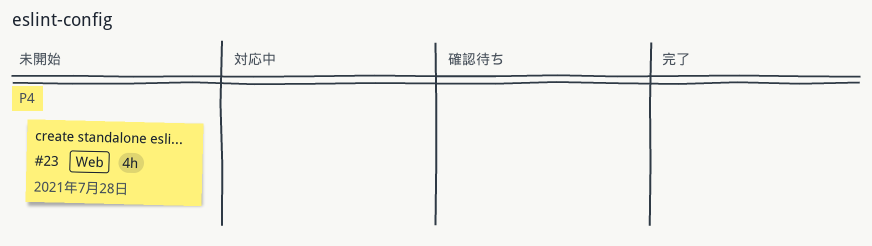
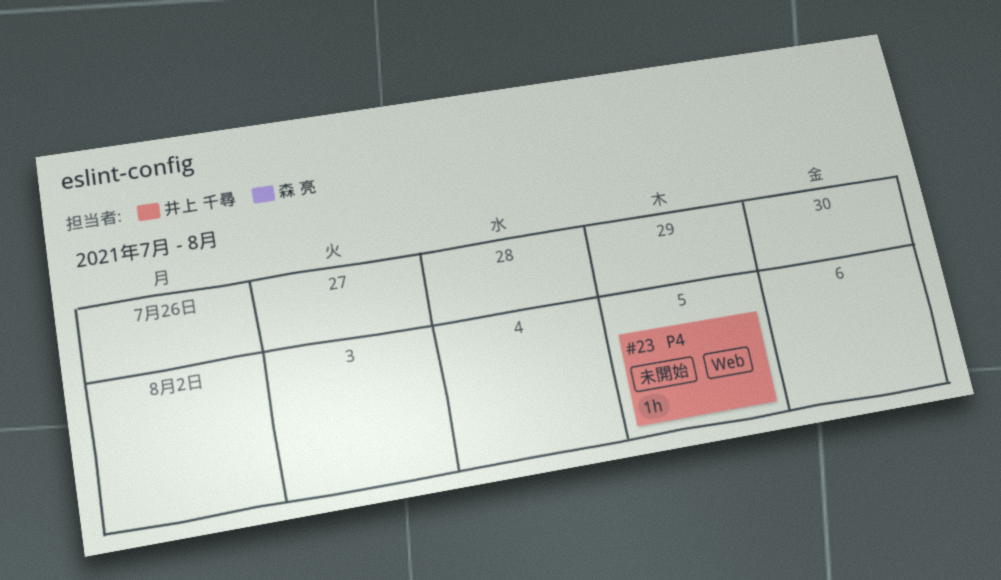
#23, estimate: 4h -> 1h
#23, due: Jul 28 -> Aug 5

